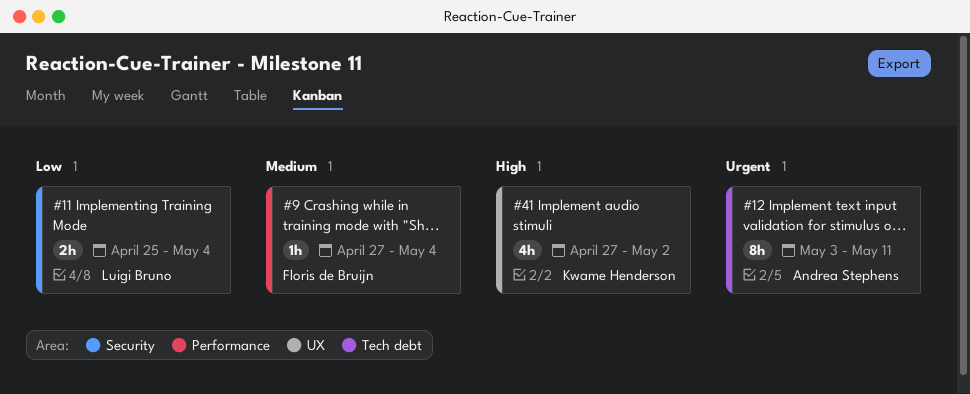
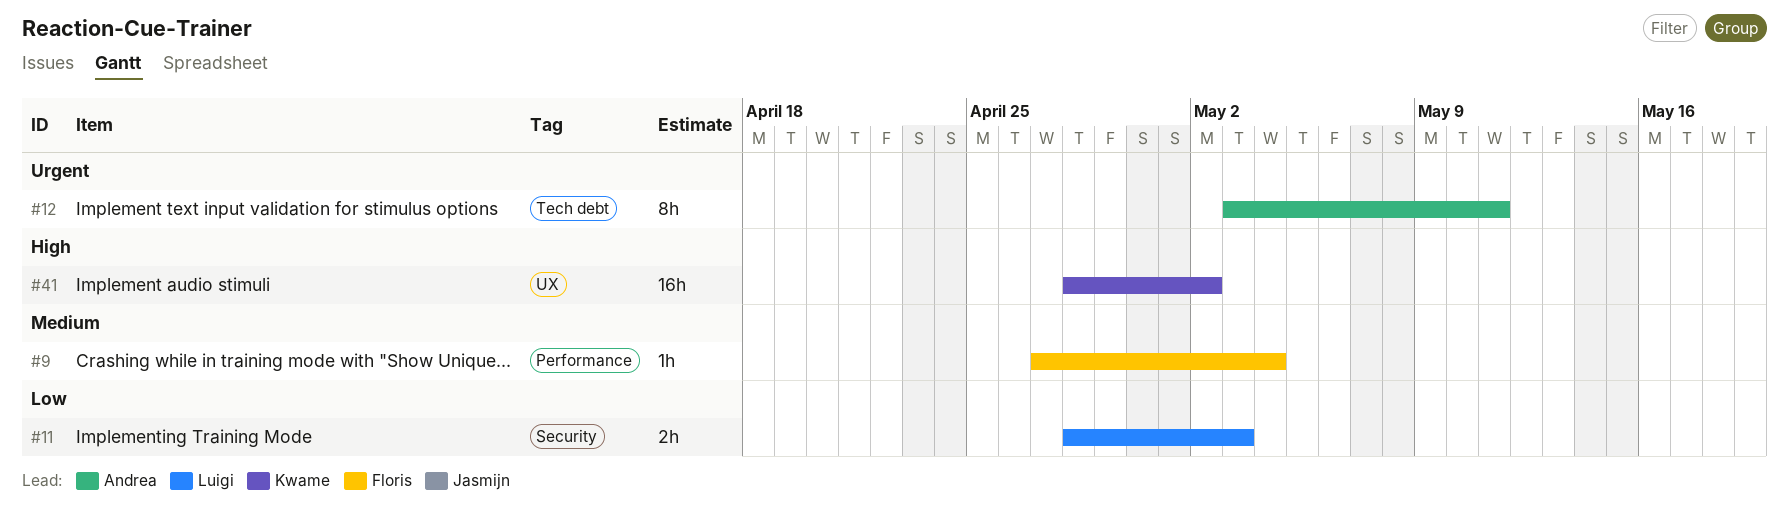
#11, start: Apr 25 -> Apr 28
#11, due: May 4 -> May 3
#41, estimate: 4h -> 16h
#41, start: Apr 27 -> Apr 28

